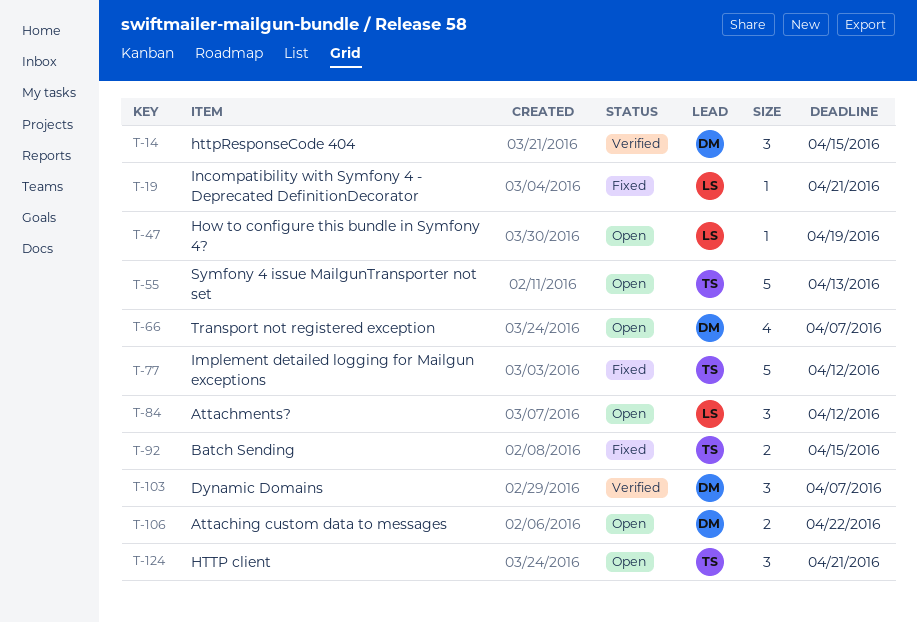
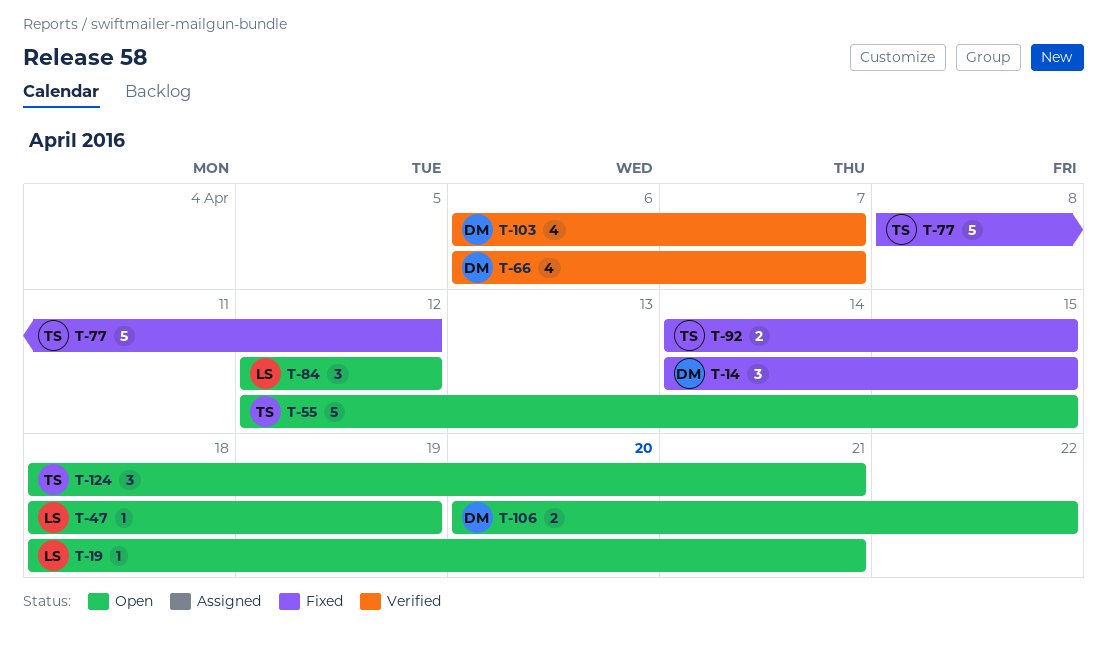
T-14, status: Verified -> Fixed
T-19, status: Fixed -> Open
T-55, due: Apr 13 -> Apr 15
T-66, status: Open -> Verified
T-103, estimate: 3 -> 4

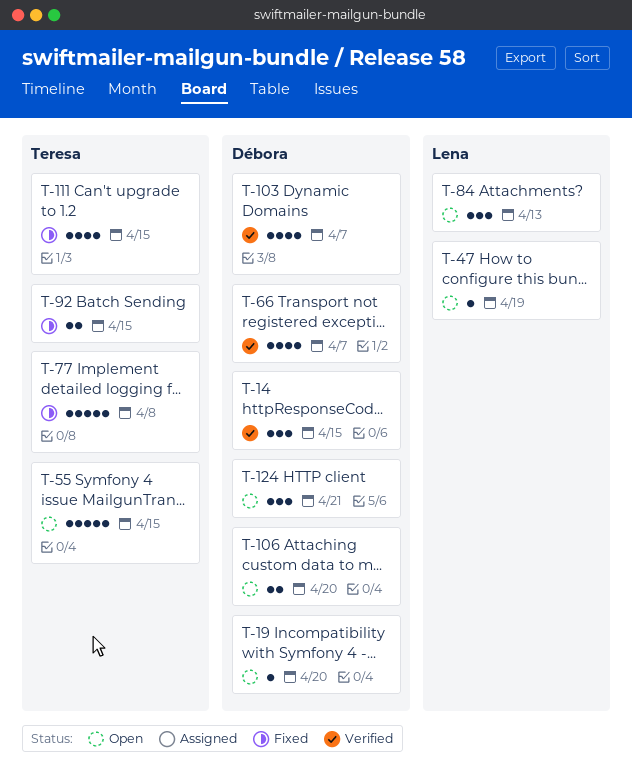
T-14, status: Fixed -> Verified
T-19, owner: Lena -> Débora
T-19, due: Apr 21 -> Apr 20
T-77, due: Apr 12 -> Apr 8
T-84, due: Apr 12 -> Apr 13
T-106, due: Apr 22 -> Apr 20
T-111: none -> present
T-124, owner: Teresa -> Débora

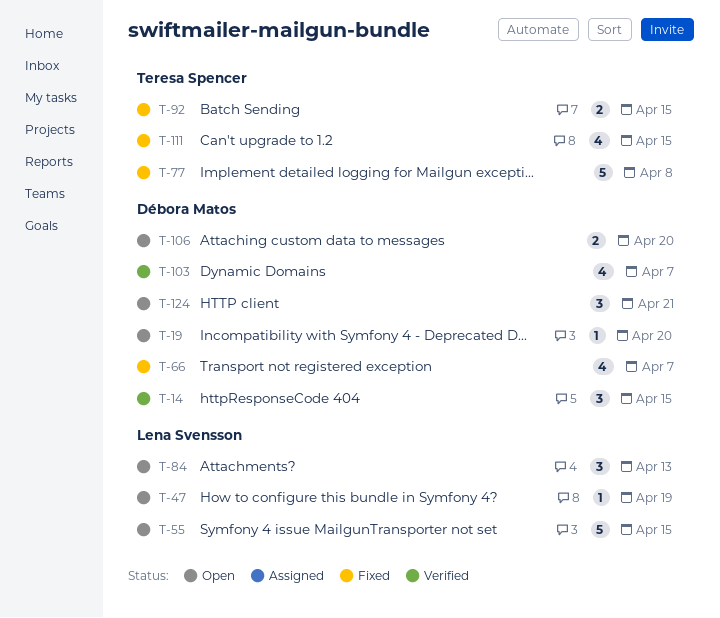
T-55, owner: Teresa Spencer -> Lena Svensson
T-66, status: Verified -> Fixed

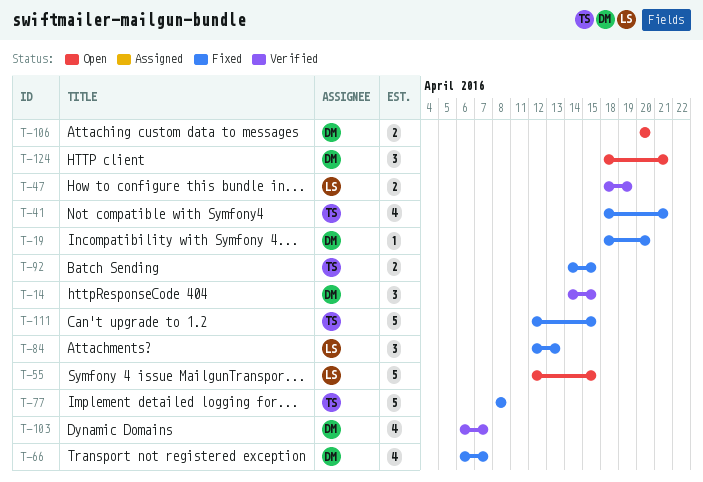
T-19, status: Open -> Fixed
T-41: none -> present
T-47, status: Open -> Verified
T-47, estimate: 1 -> 2
T-84, status: Open -> Fixed
T-111, estimate: 4 -> 5

